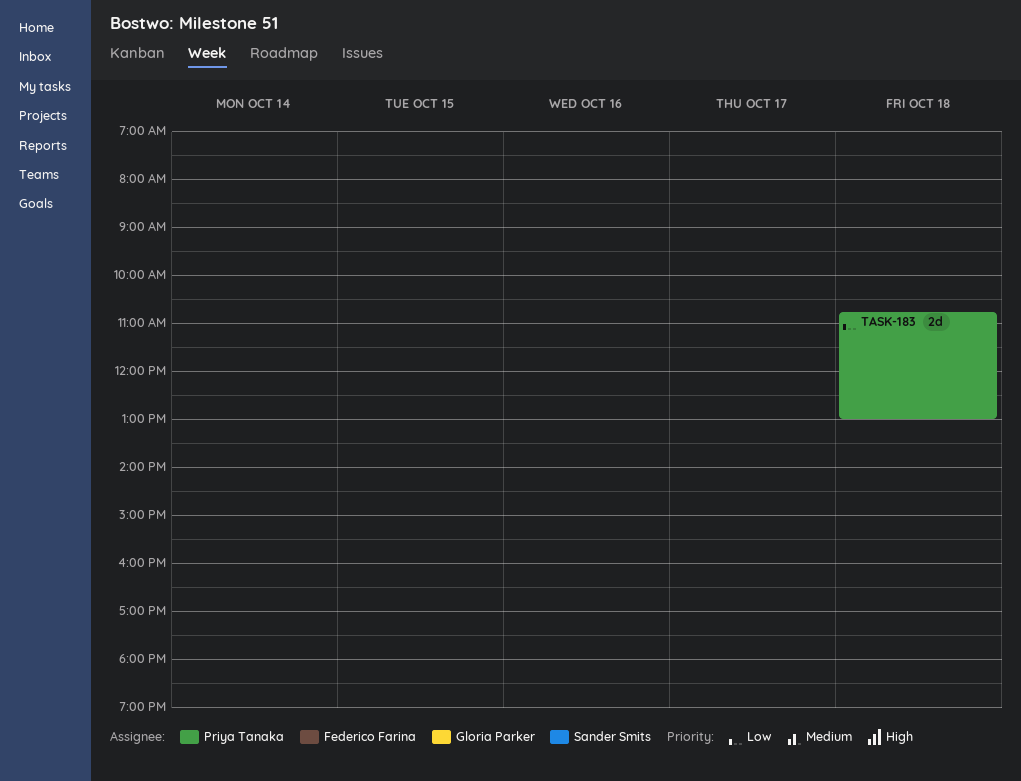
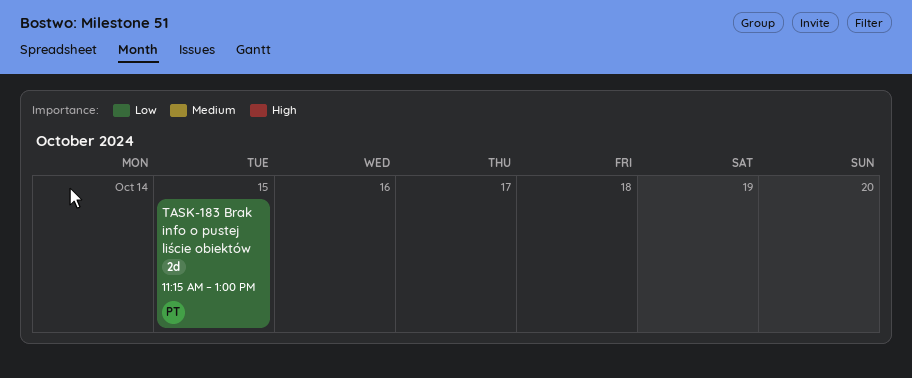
TASK-183, day: Oct 18 -> Oct 15
TASK-183, begins: 10:45 -> 11:15

